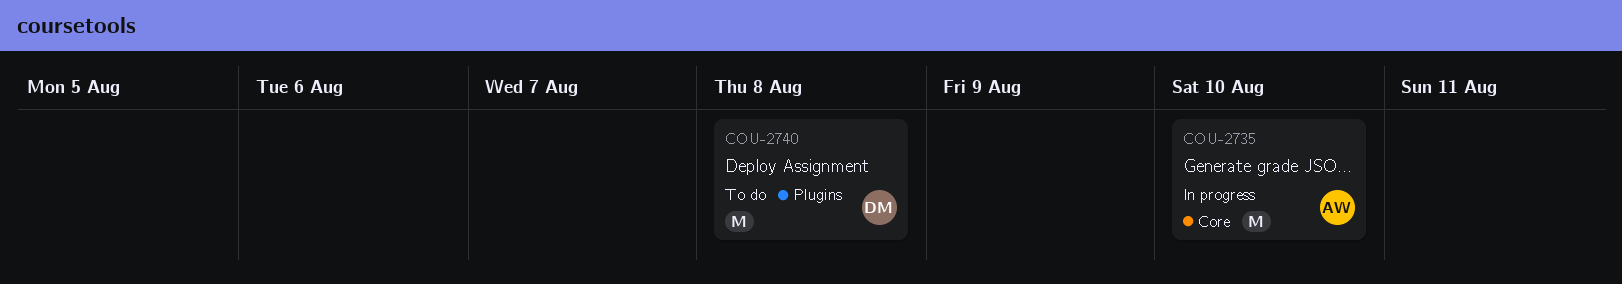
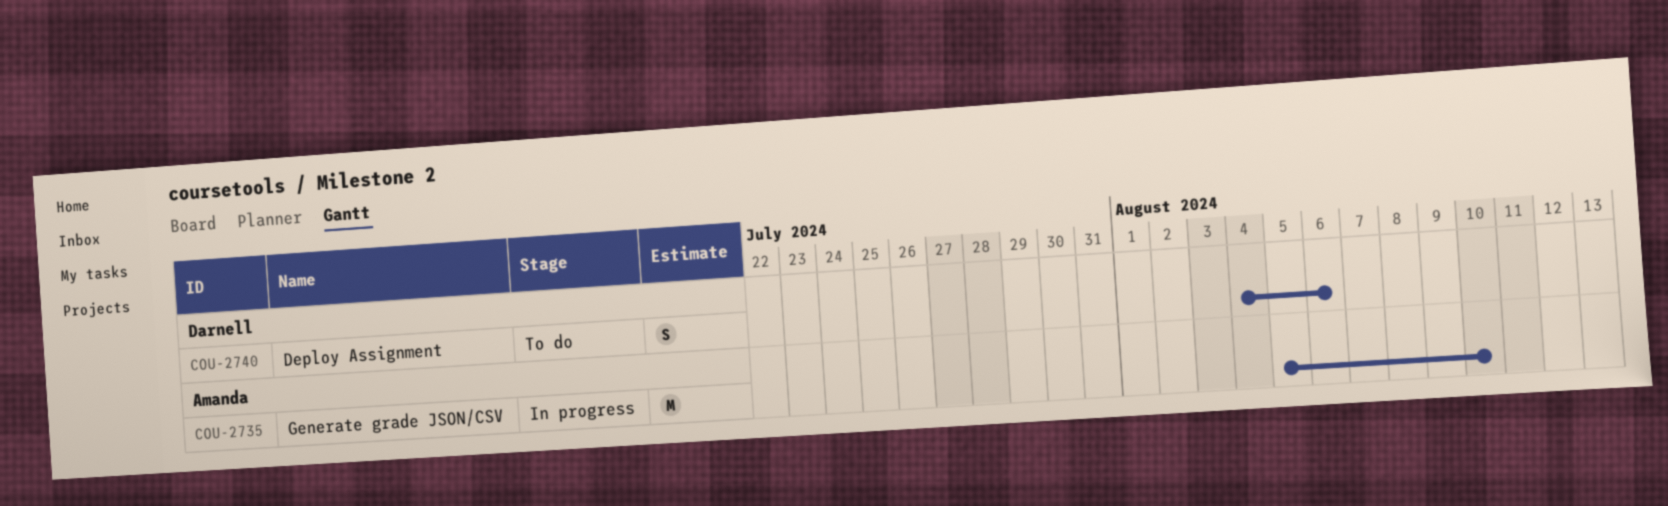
COU-2740, estimate: M -> S
COU-2740, due: Aug 8 -> Aug 6

